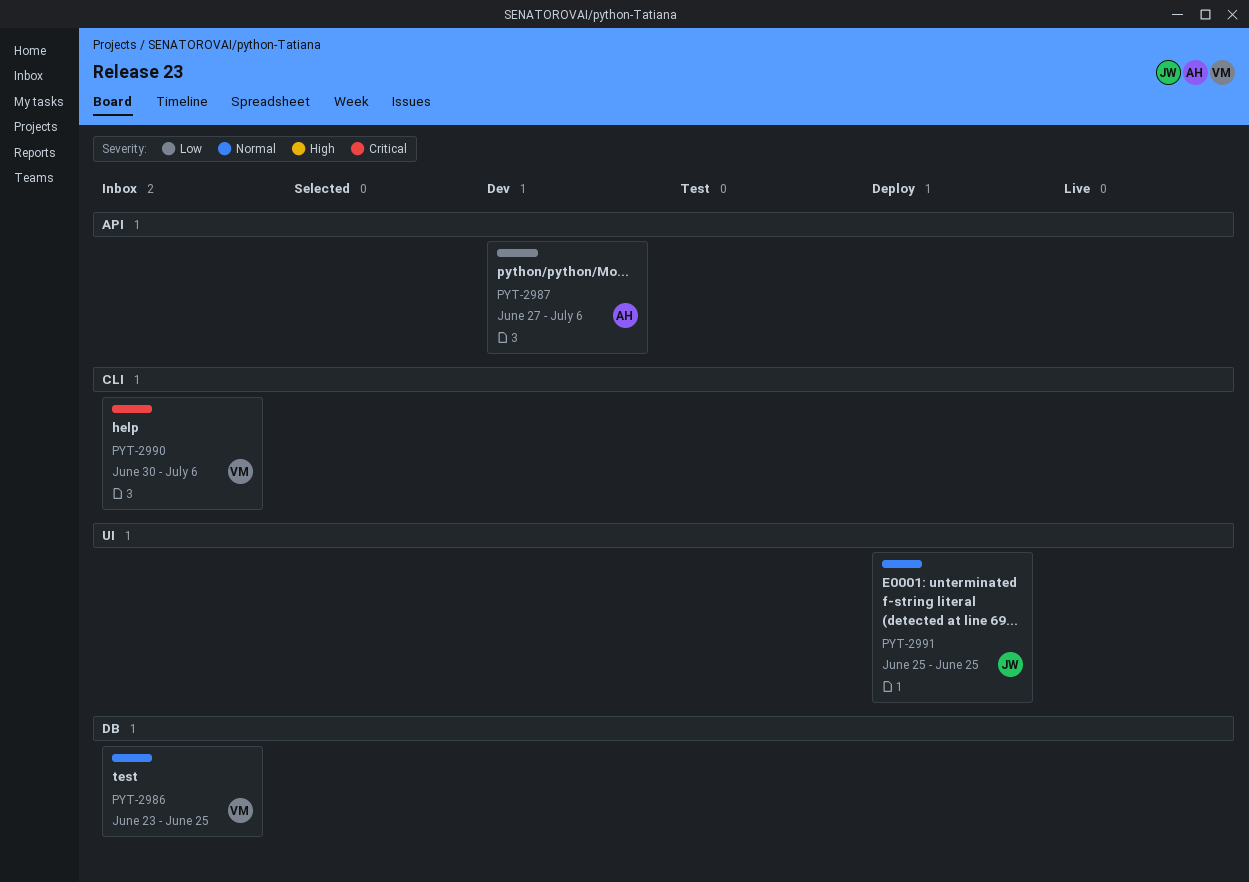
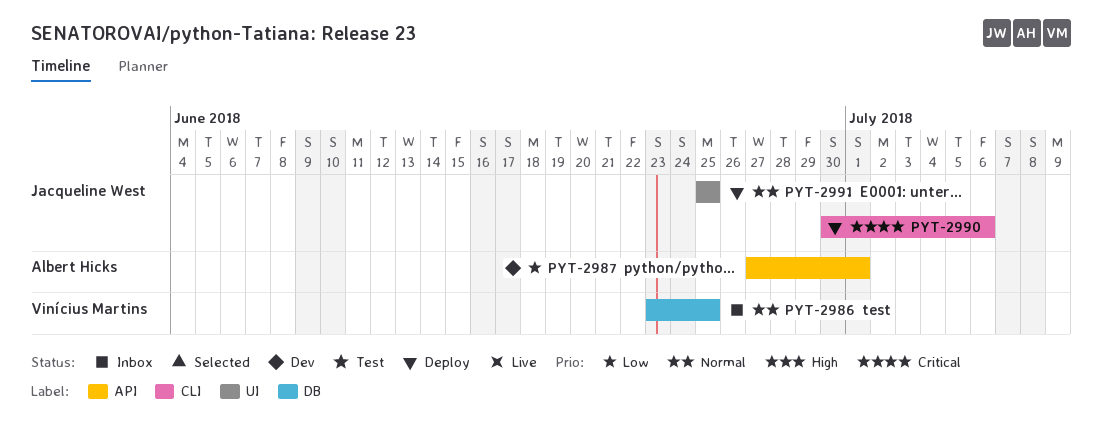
PYT-2987, due: Jul 6 -> Jul 1
PYT-2990, status: Inbox -> Deploy
PYT-2990, owner: Vinícius Martins -> Jacqueline West

